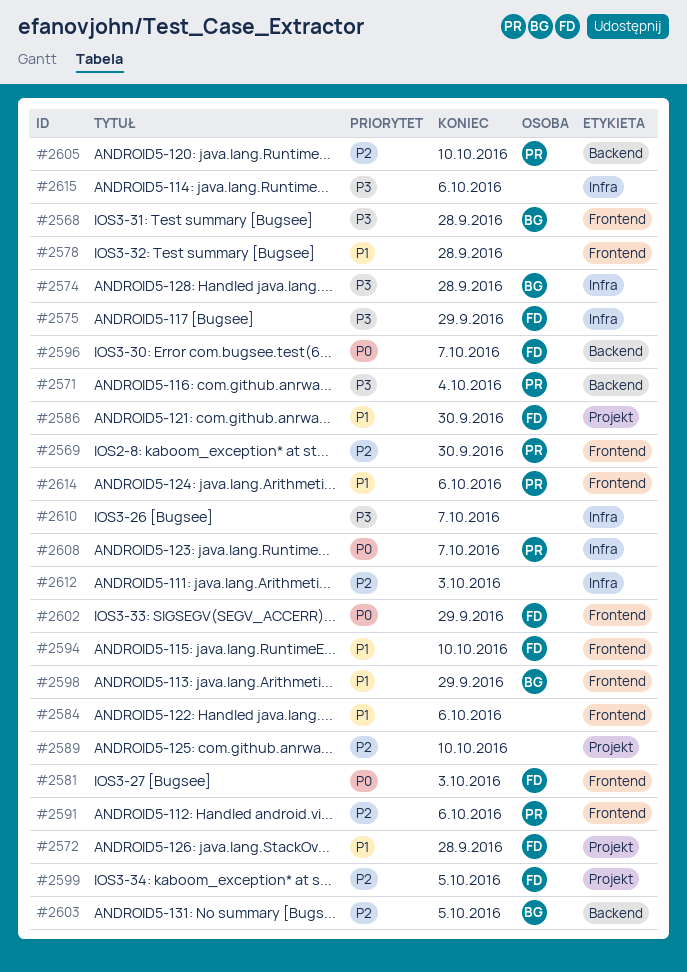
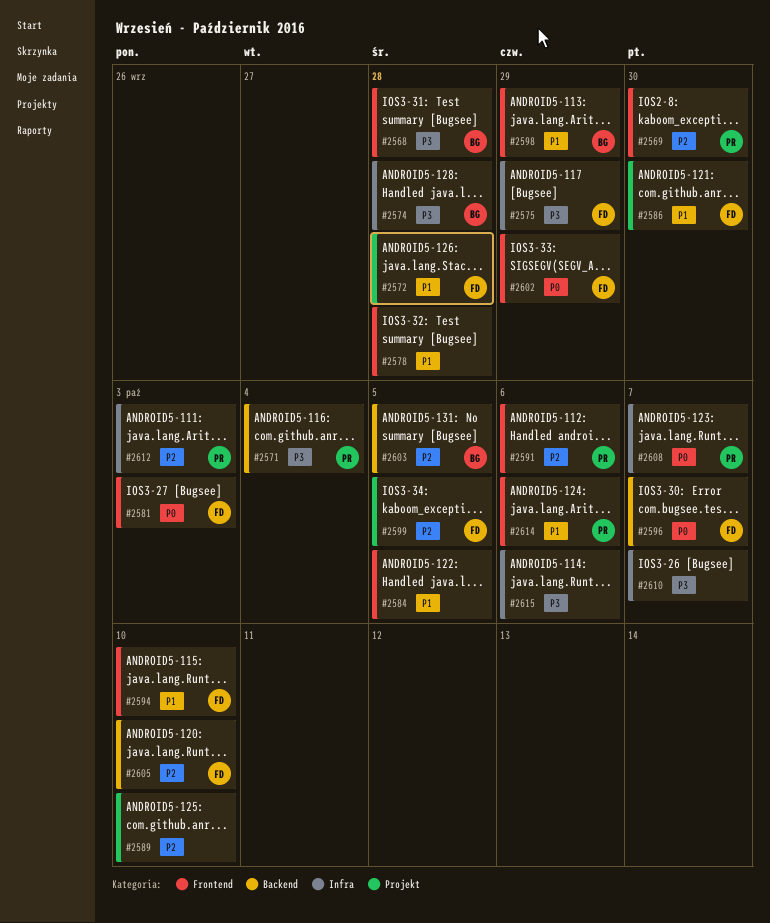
#2584, due: Oct 6 -> Oct 5
#2605, owner: PR -> FD
#2612, owner: none -> PR

